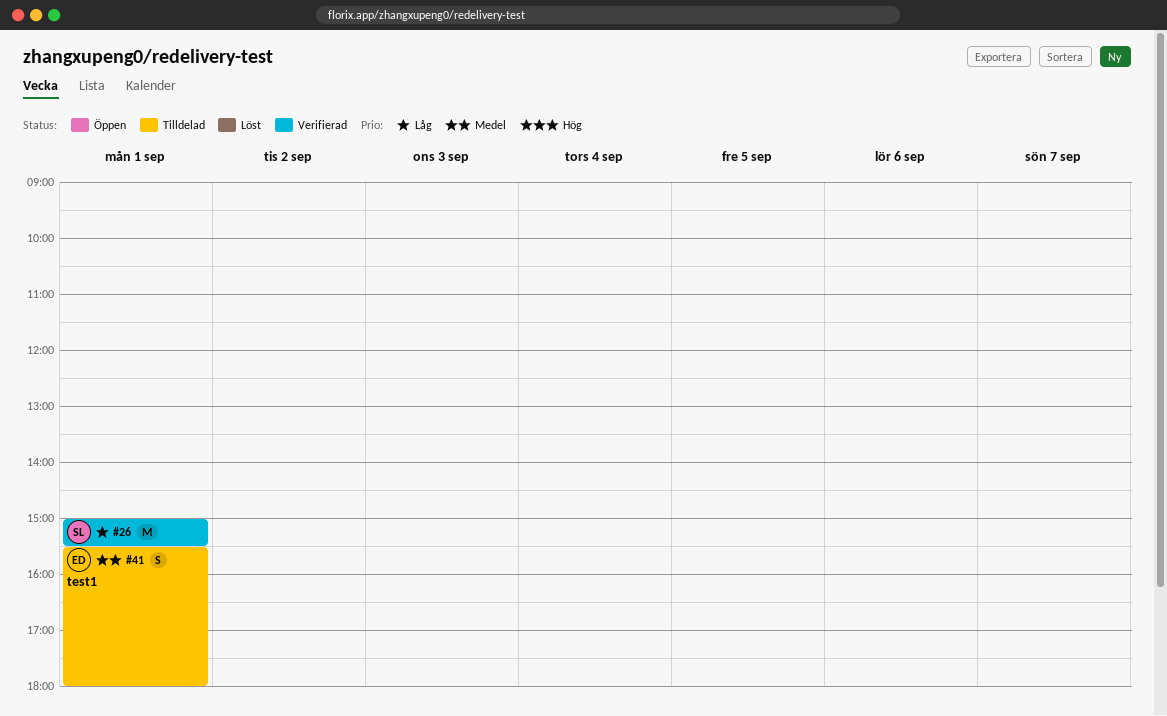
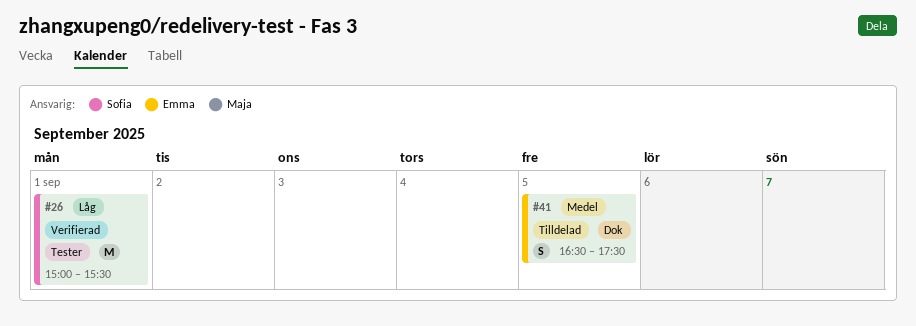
#41, day: Sep 1 -> Sep 5
#41, begins: 15:30 -> 16:30
#41, ends: 18:00 -> 17:30

